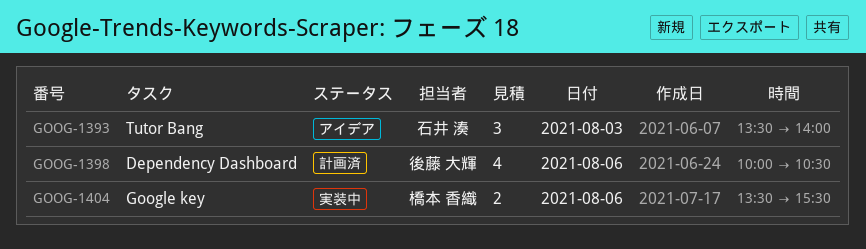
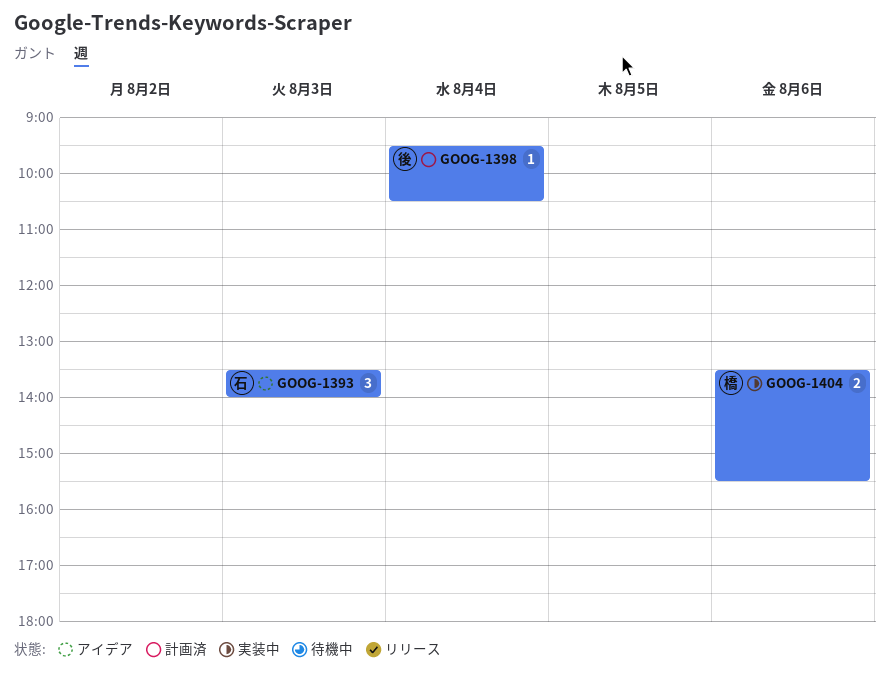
GOOG-1398, estimate: 4 -> 1
GOOG-1398, day: Aug 6 -> Aug 4
GOOG-1398, begins: 10:00 -> 09:30

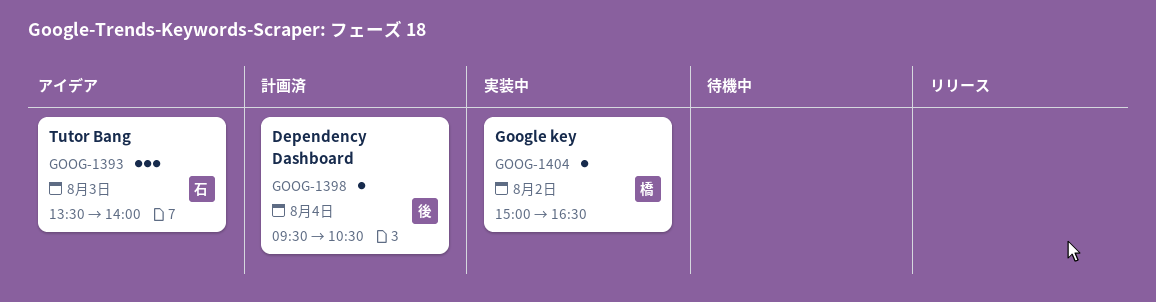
GOOG-1404, estimate: 2 -> 1
GOOG-1404, day: Aug 6 -> Aug 2
GOOG-1404, begins: 13:30 -> 15:00
GOOG-1404, ends: 15:30 -> 16:30

